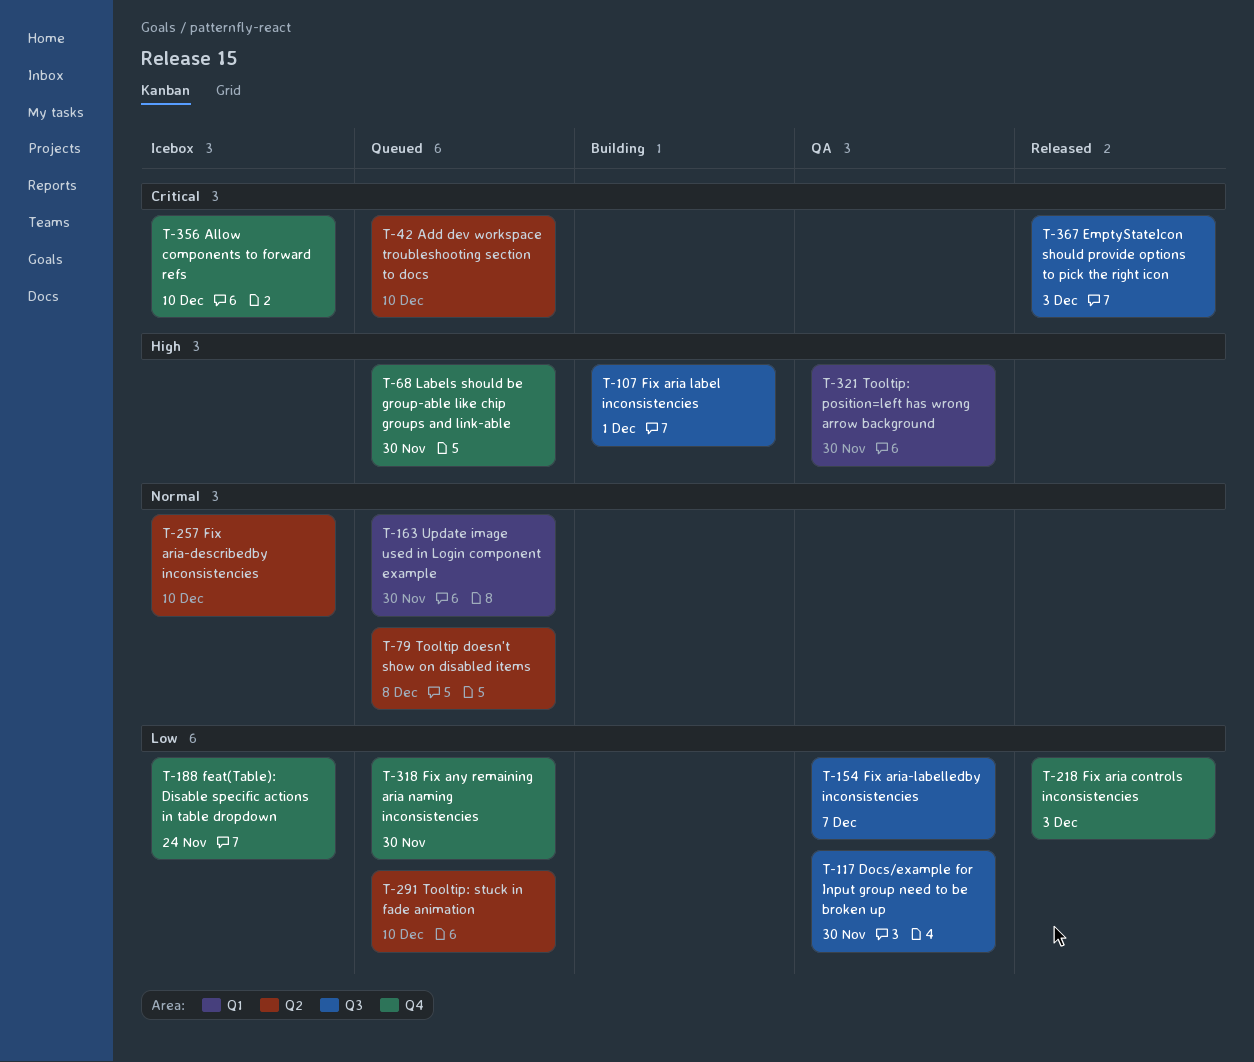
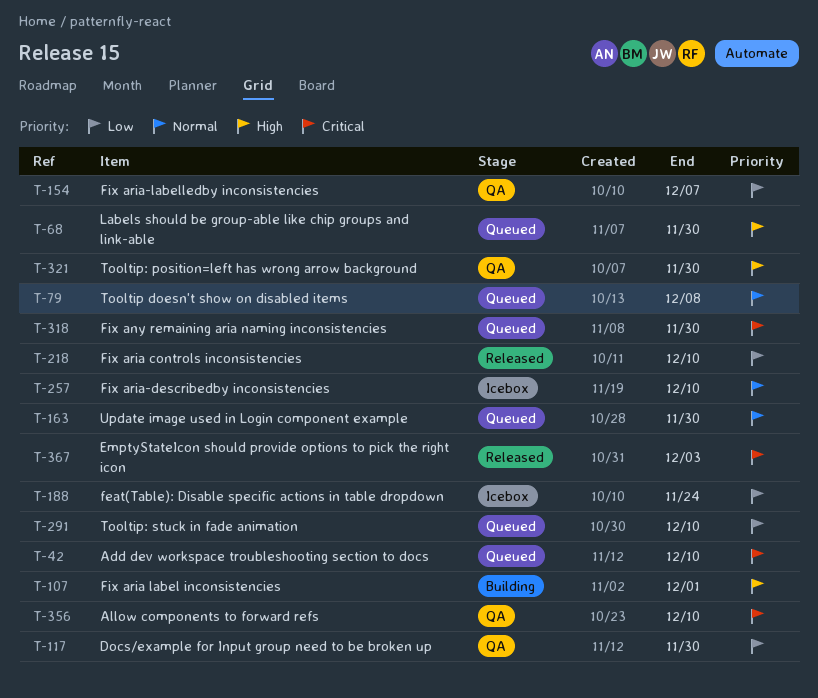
T-218, due: Dec 3 -> Dec 10
T-318, priority: Low -> Critical
T-356, status: Icebox -> QA

